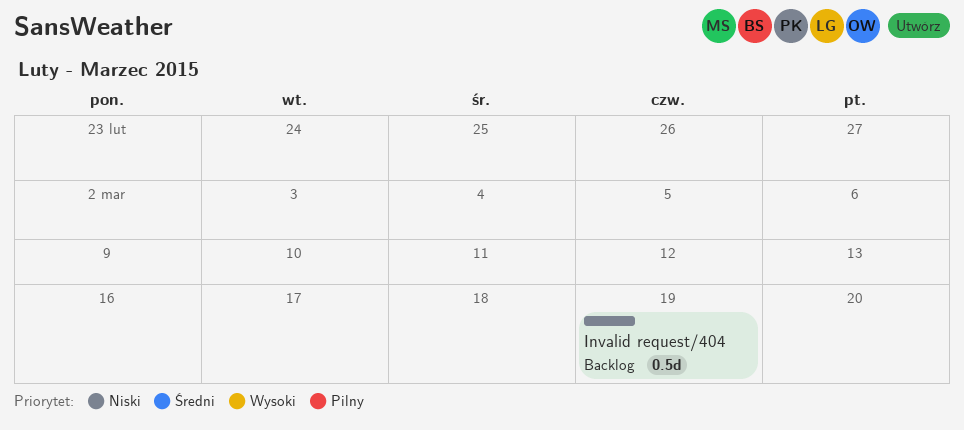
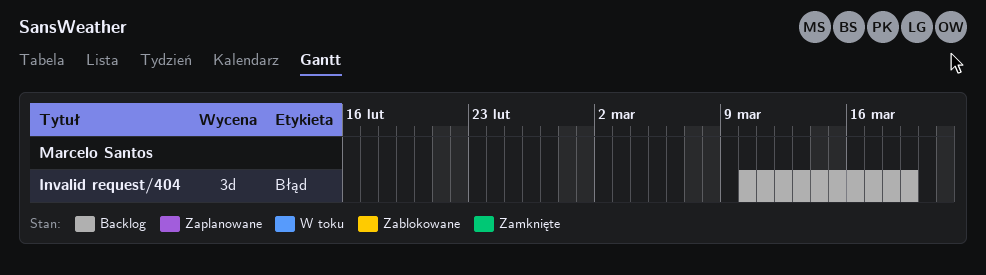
Invalid request/404, estimate: 0.5d -> 3d

